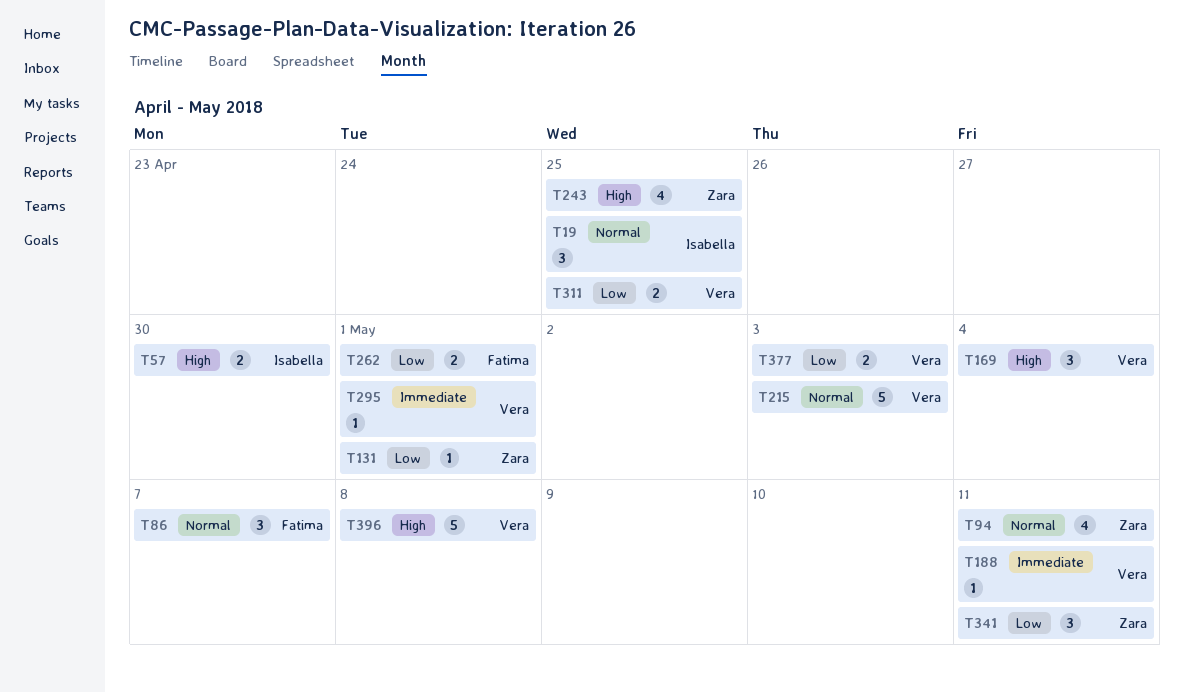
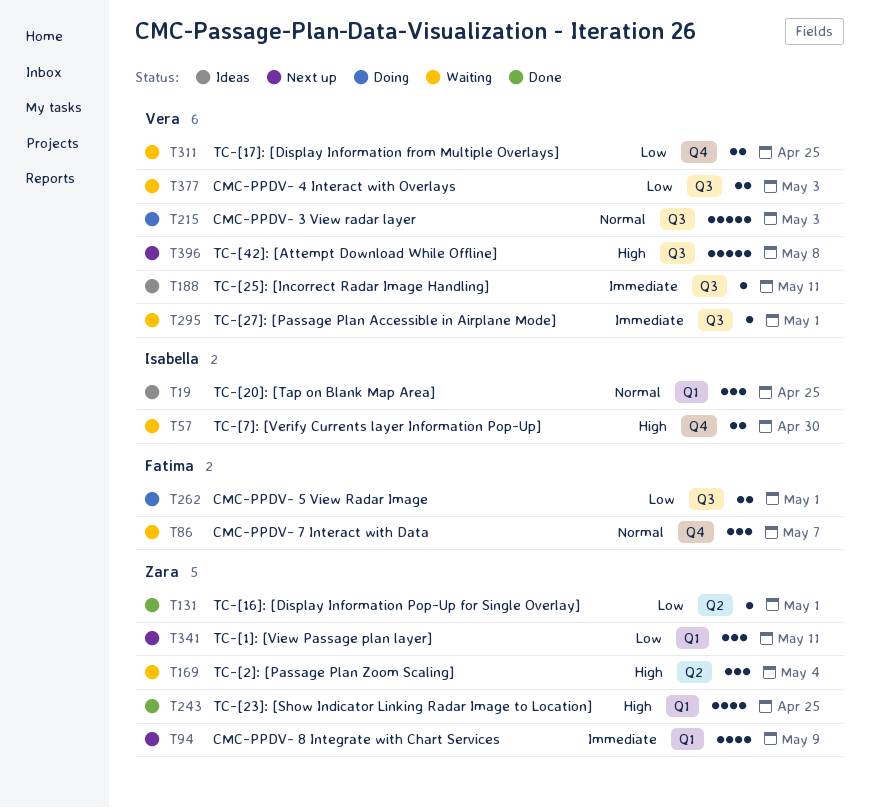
T94, priority: Normal -> Immediate
T94, due: May 11 -> May 9
T169, owner: Vera -> Zara

